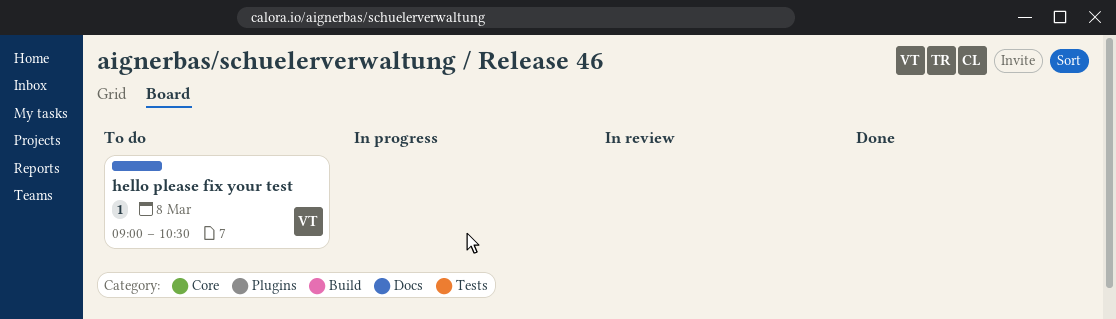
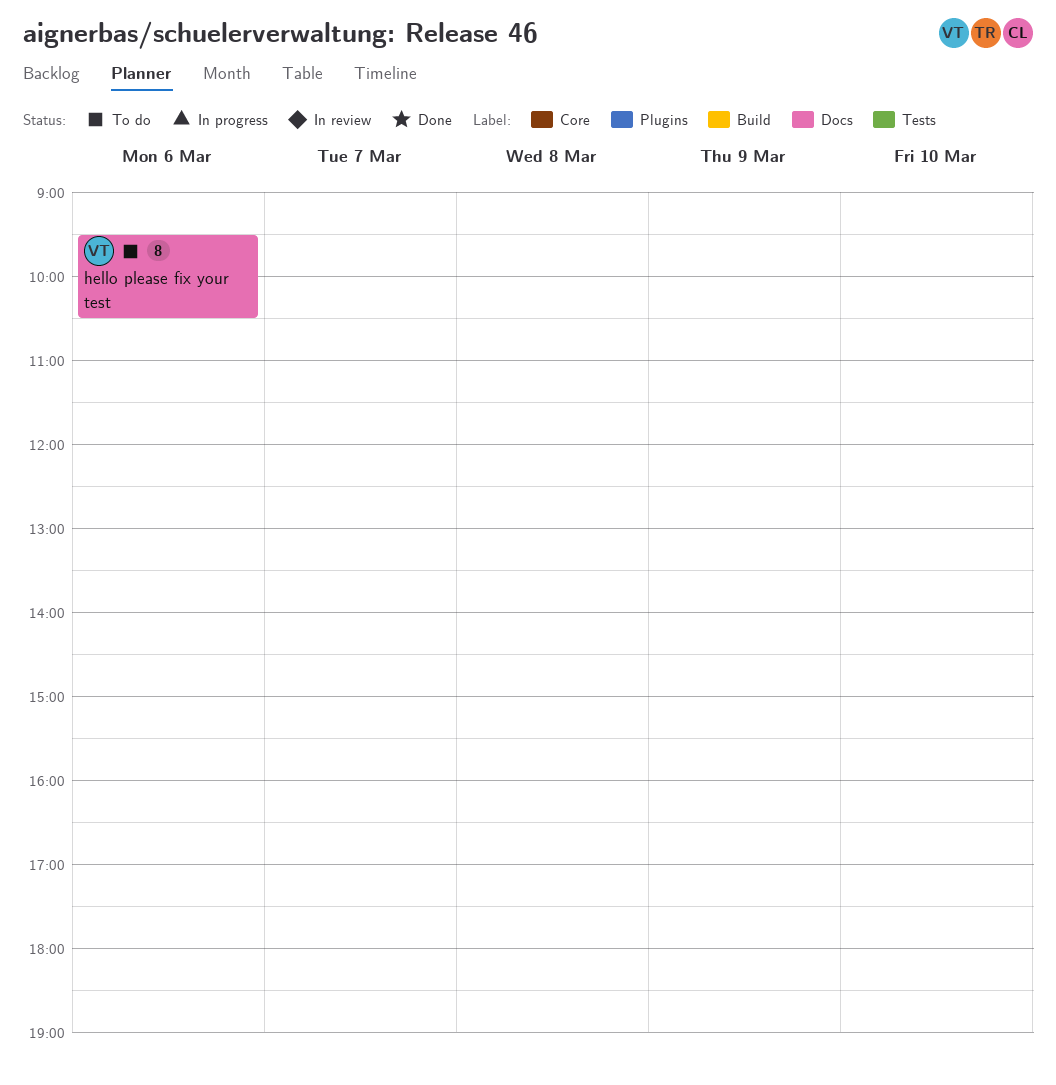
hello please fix your test, estimate: 1 -> 8
hello please fix your test, day: Mar 8 -> Mar 6
hello please fix your test, begins: 09:00 -> 09:30

